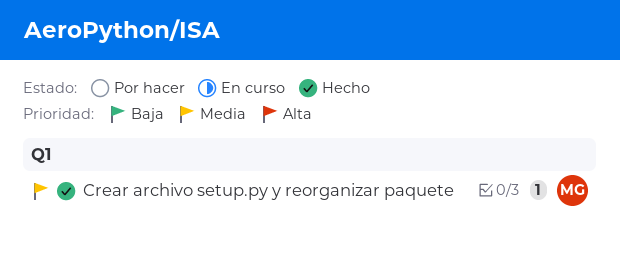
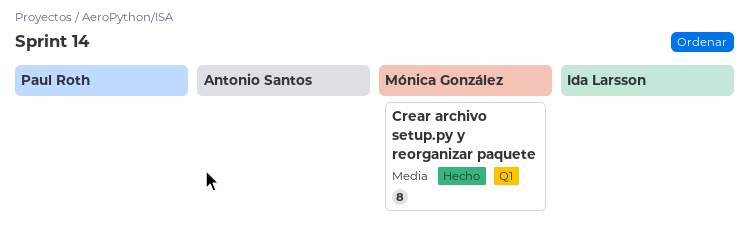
Crear archivo setup.py y reorganizar paquete, estimate: 1 -> 8

